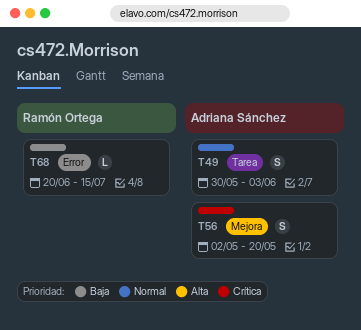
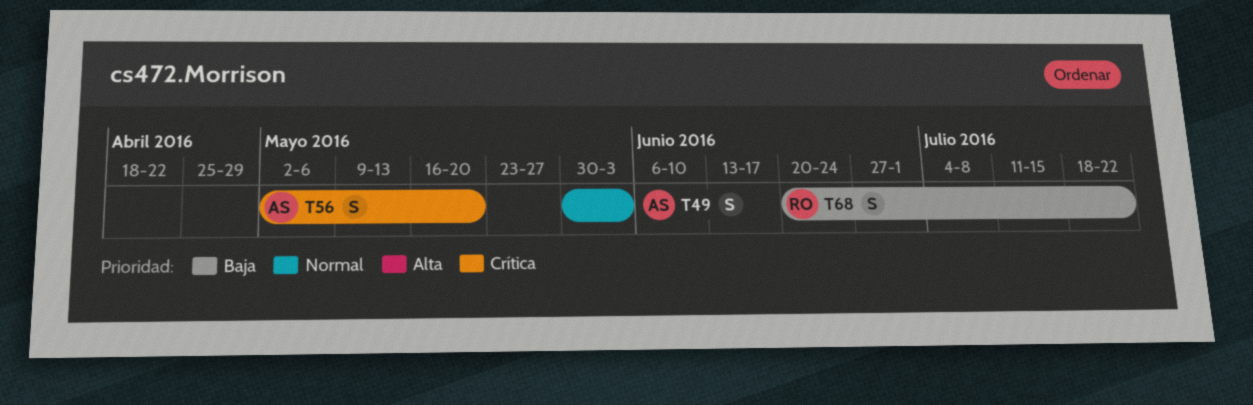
T68, estimate: L -> S
T68, due: Jul 15 -> Jul 22

